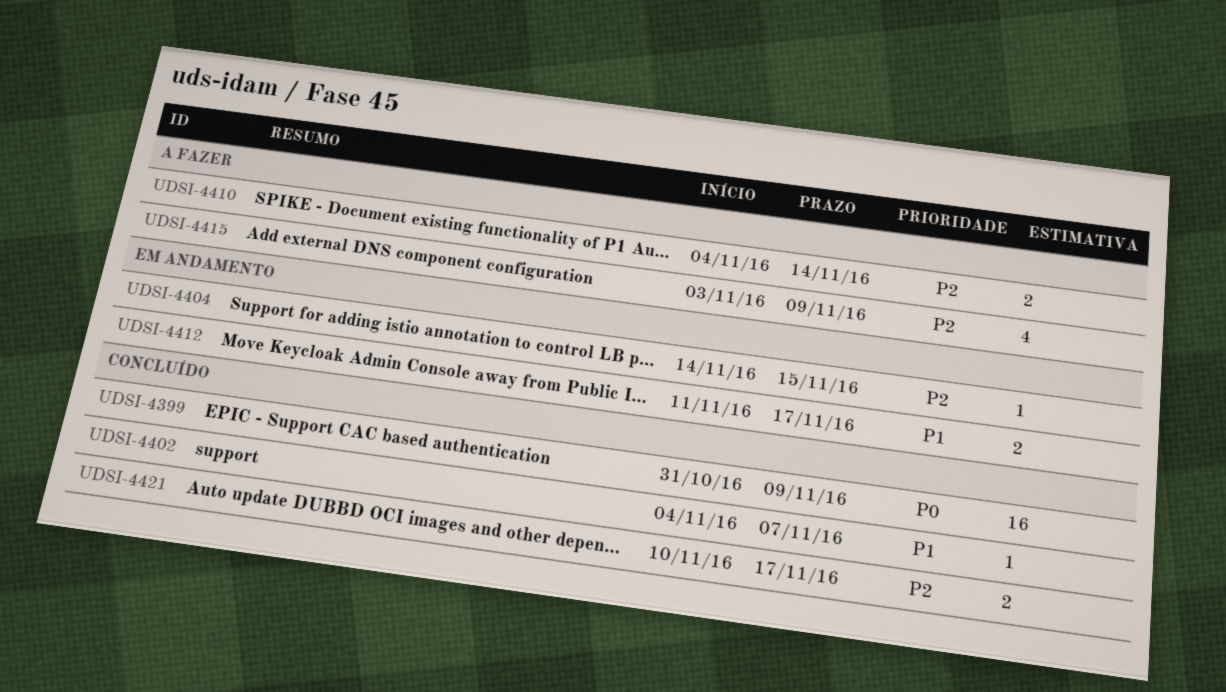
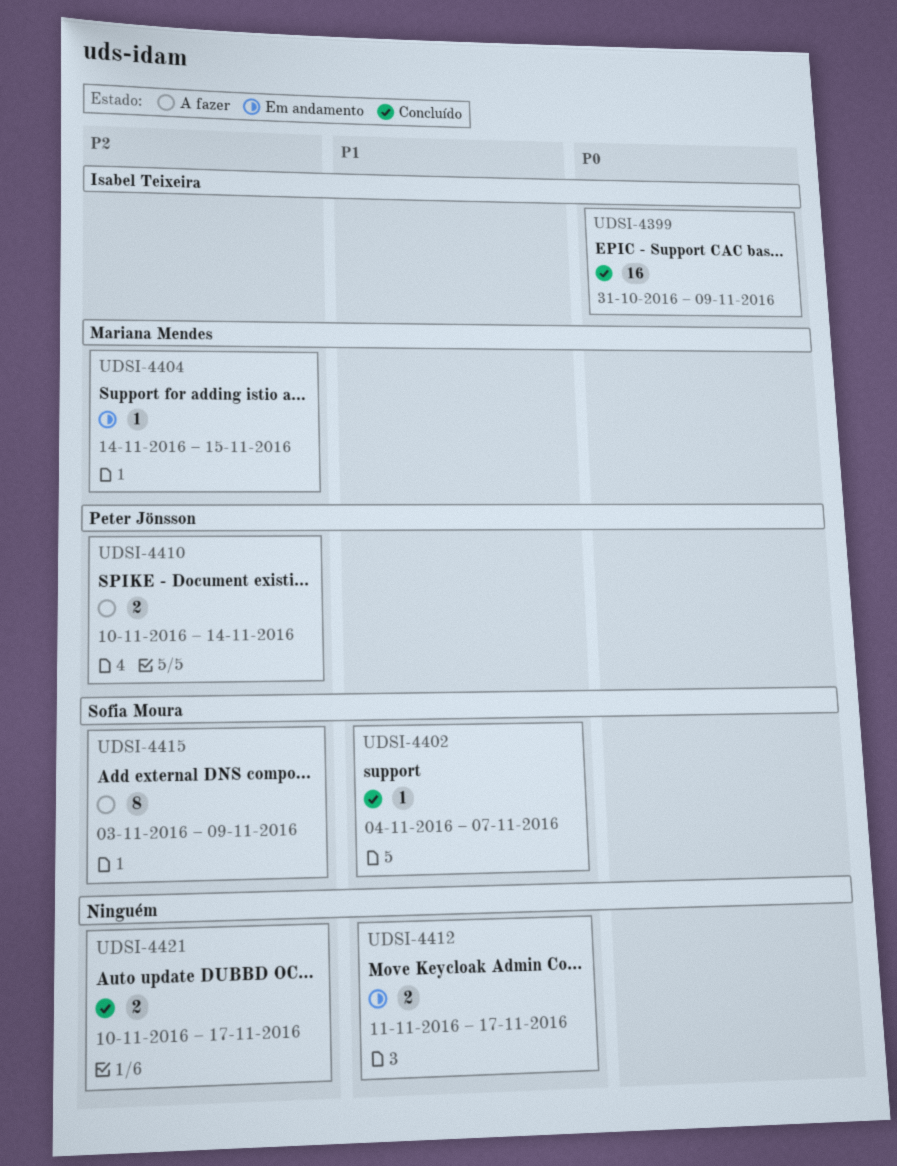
UDSI-4410, start: Nov 4 -> Nov 10
UDSI-4415, estimate: 4 -> 8

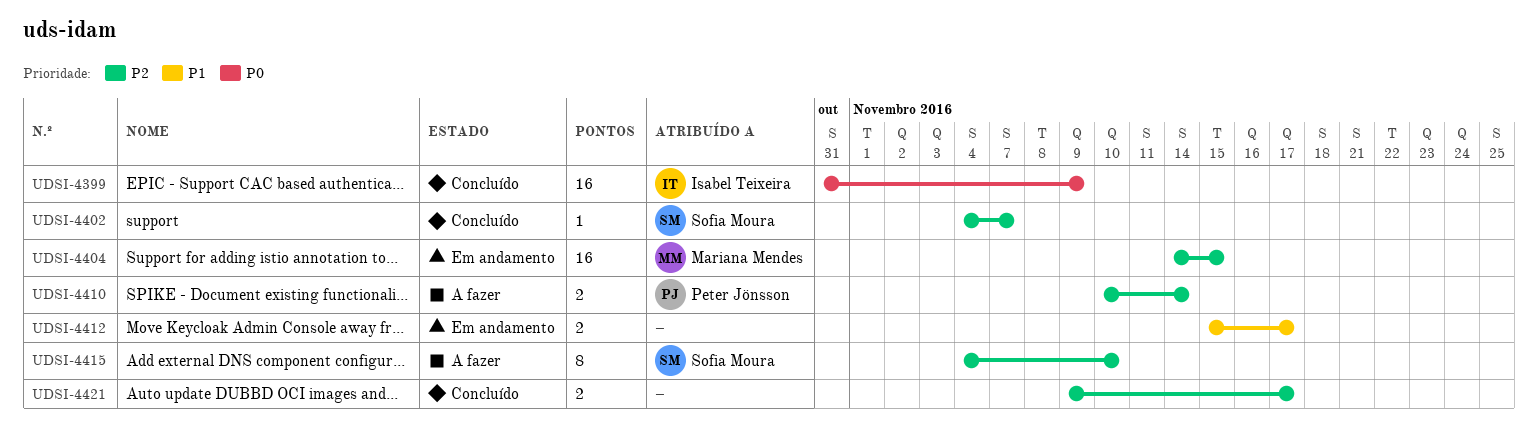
UDSI-4402, priority: P1 -> P2
UDSI-4404, estimate: 1 -> 16
UDSI-4412, start: Nov 11 -> Nov 15
UDSI-4415, start: Nov 3 -> Nov 4
UDSI-4415, due: Nov 9 -> Nov 10
UDSI-4421, start: Nov 10 -> Nov 9

